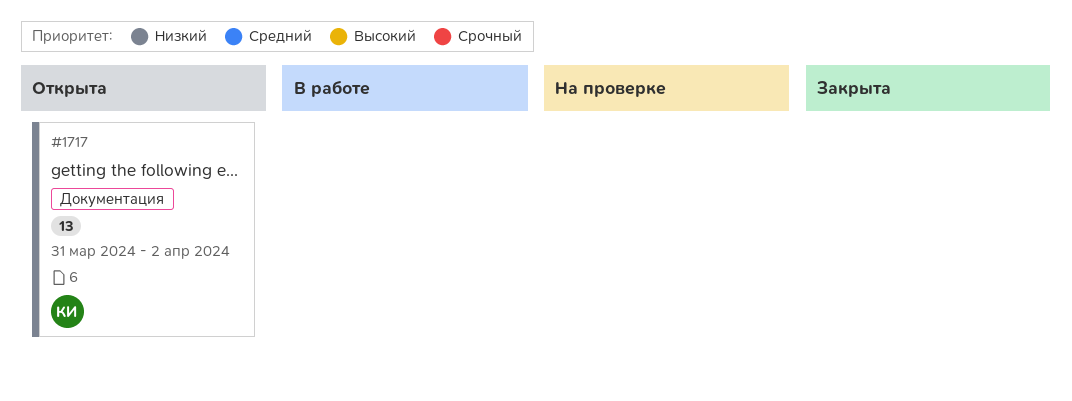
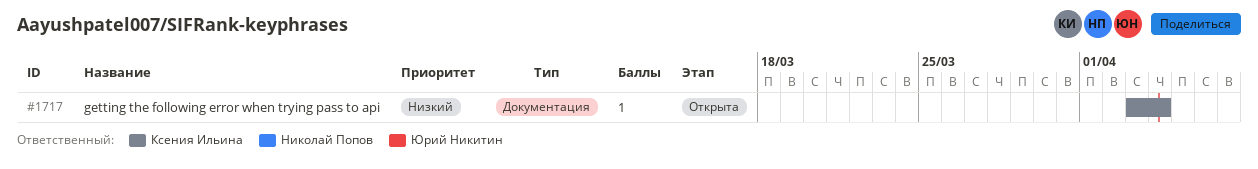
#1717, estimate: 13 -> 1
#1717, start: Mar 31 -> Apr 3
#1717, due: Apr 2 -> Apr 4

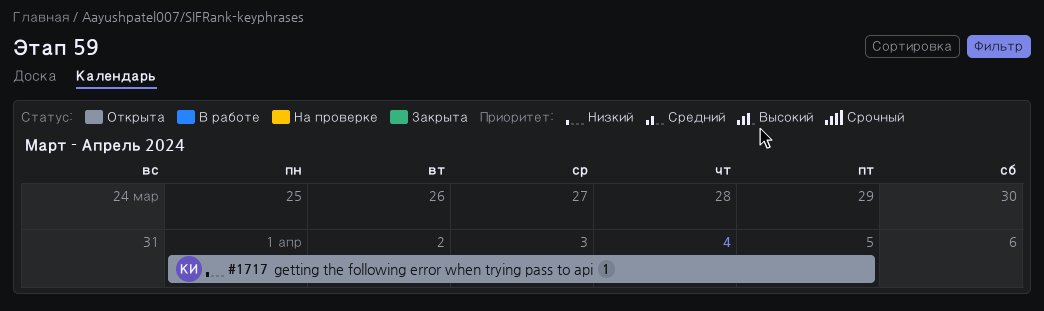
#1717, start: Apr 3 -> Apr 1
#1717, due: Apr 4 -> Apr 5

